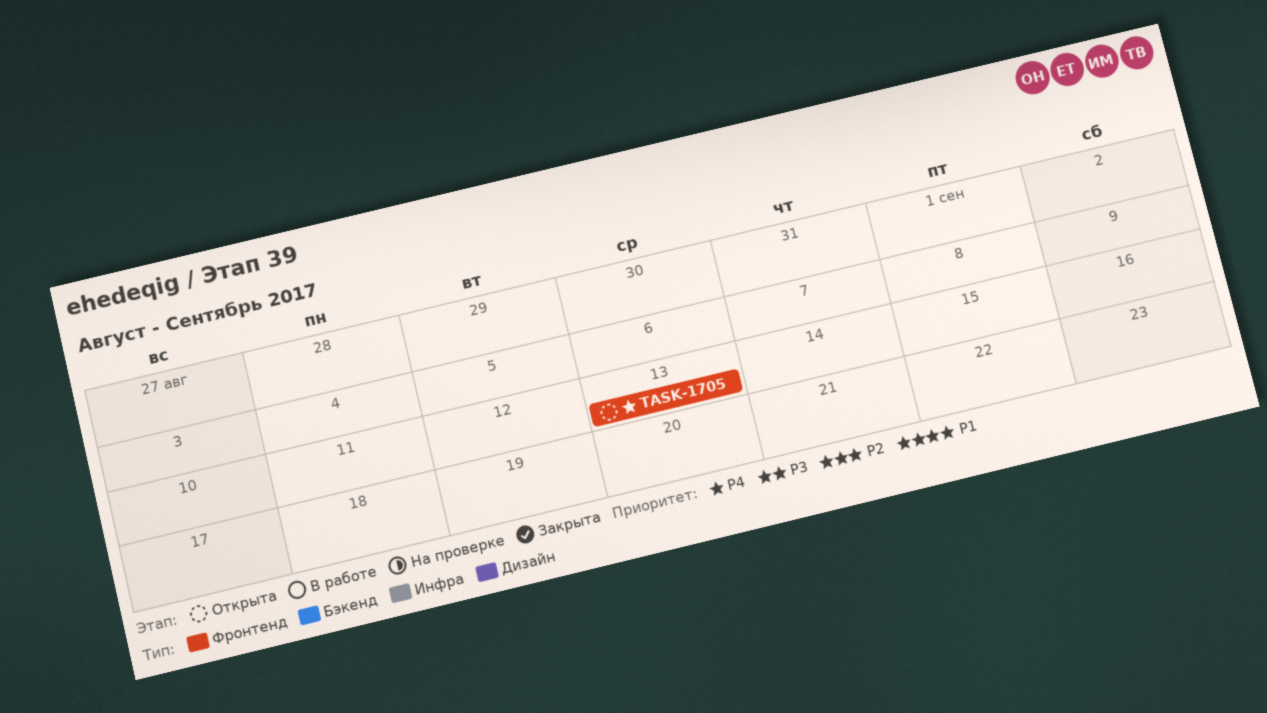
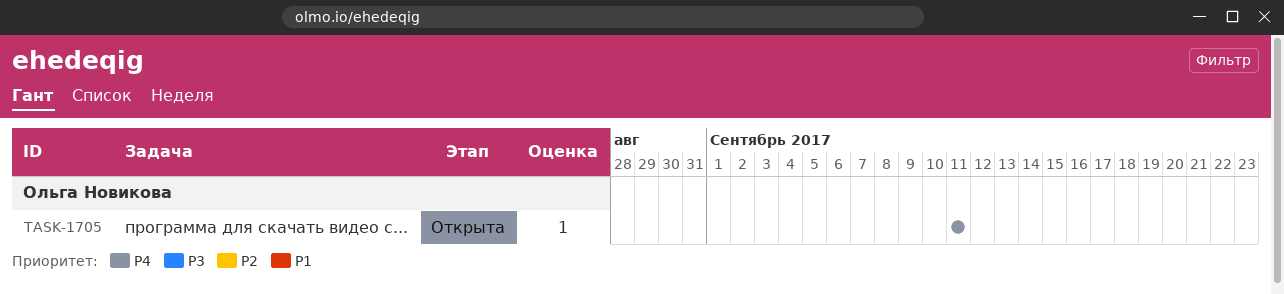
TASK-1705, start: Sep 13 -> Sep 11
TASK-1705, due: Sep 13 -> Sep 11

